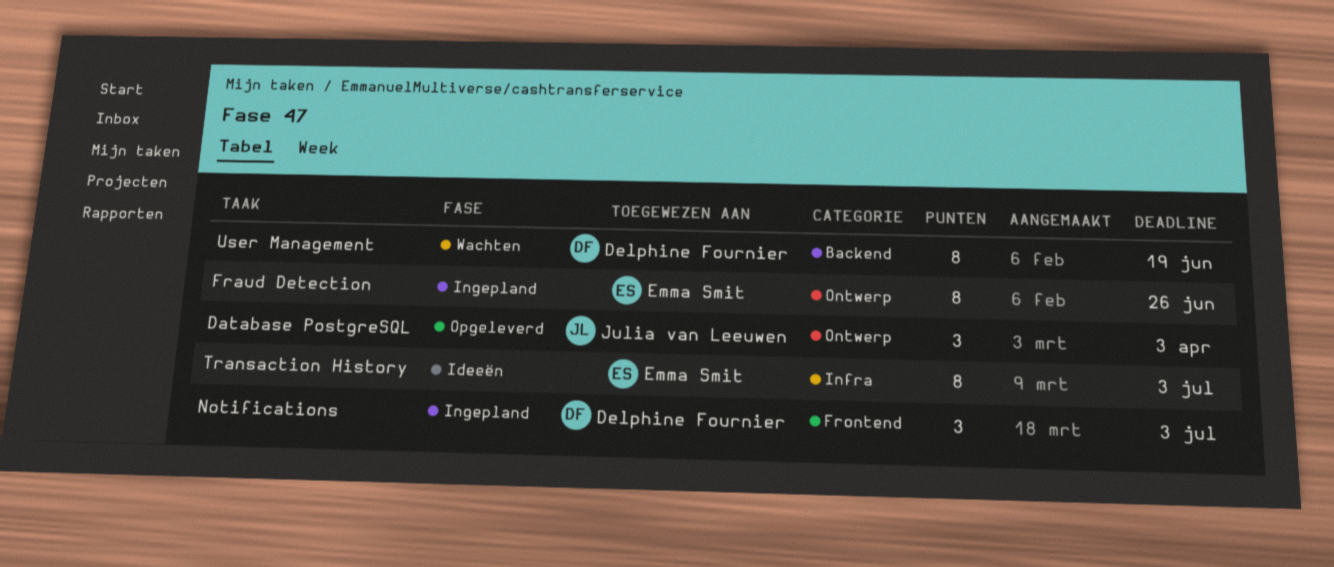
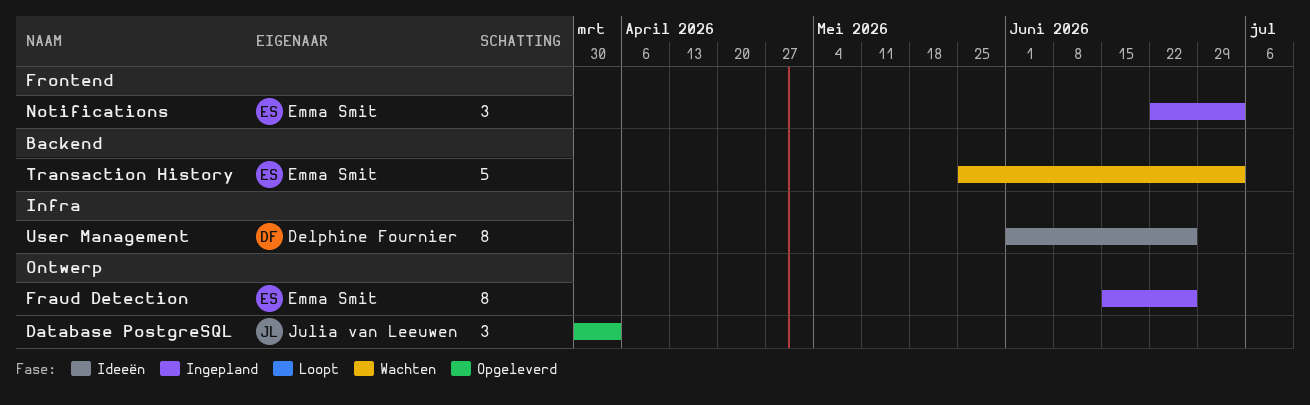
Notifications, owner: Delphine Fournier -> Emma Smit
Transaction History, status: Ideeën -> Wachten
Transaction History, label: Infra -> Backend
Transaction History, estimate: 8 -> 5
User Management, status: Wachten -> Ideeën
User Management, label: Backend -> Infra
User Management, due: Jun 19 -> Jun 26

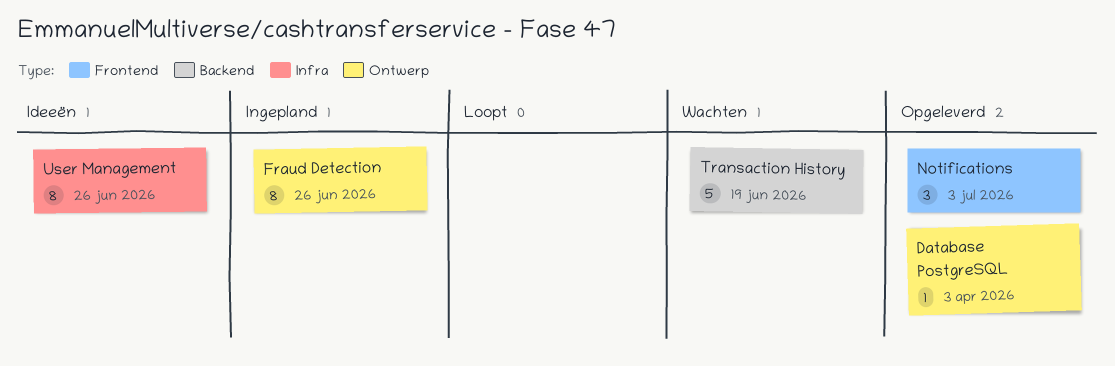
Database PostgreSQL, estimate: 3 -> 1
Notifications, status: Ingepland -> Opgeleverd
Transaction History, due: Jul 3 -> Jun 19

